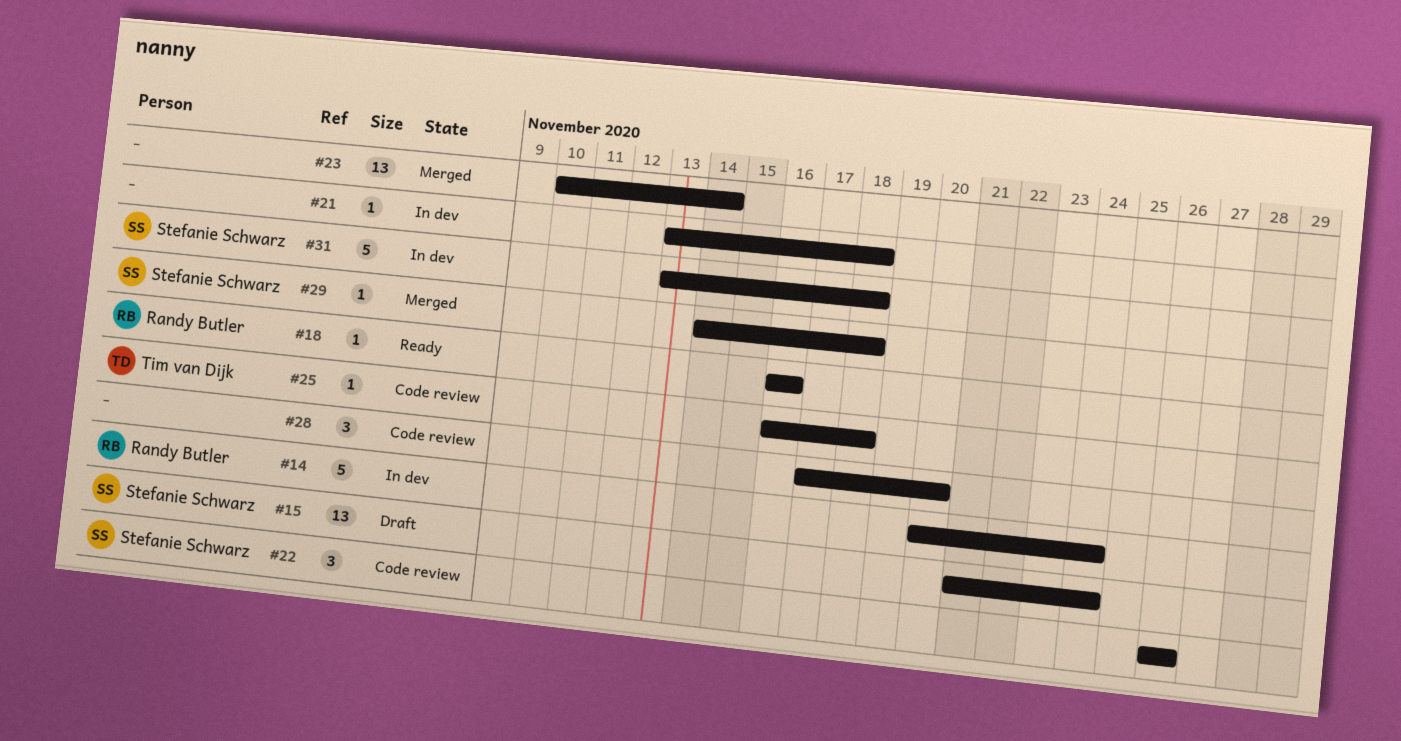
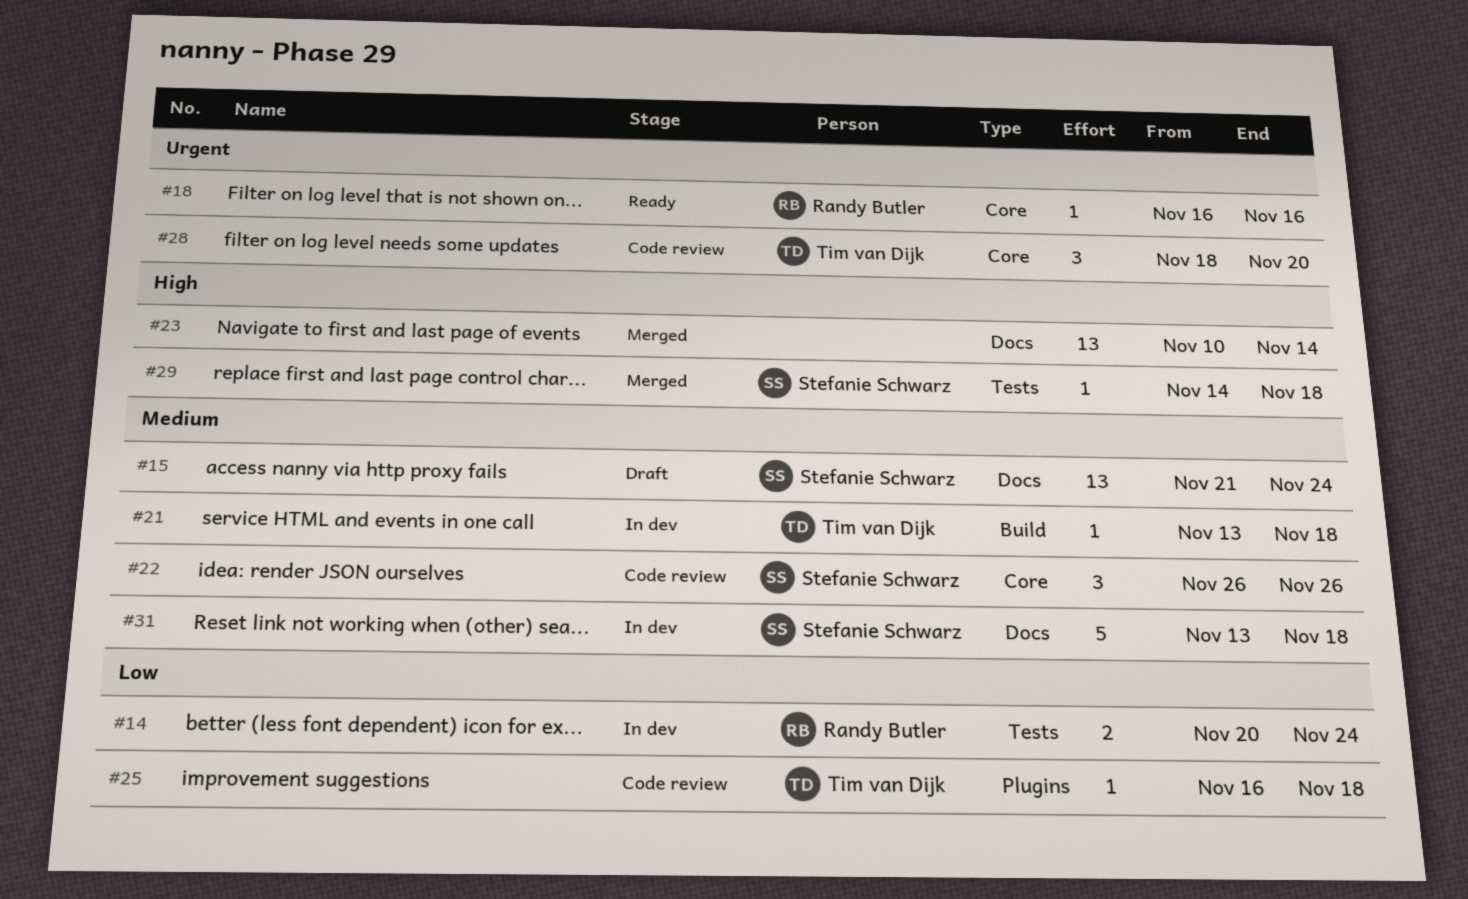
#14, estimate: 5 -> 2
#21, owner: none -> Tim van Dijk
#28, owner: none -> Tim van Dijk
#28, start: Nov 17 -> Nov 18

